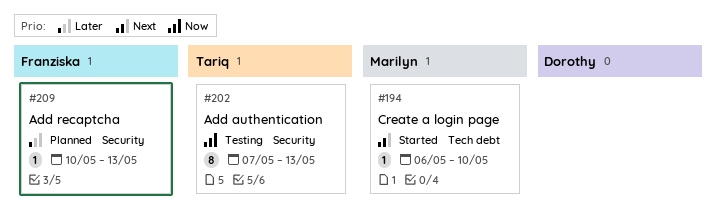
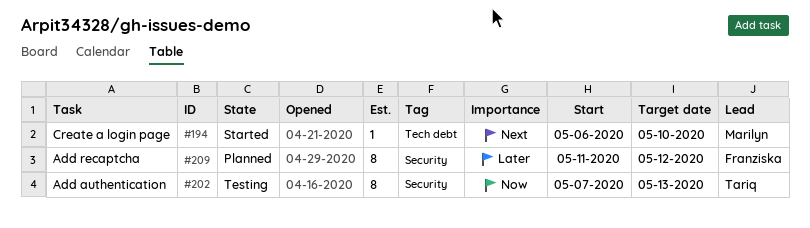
#209, estimate: 1 -> 8
#209, start: May 10 -> May 11
#209, due: May 13 -> May 12

